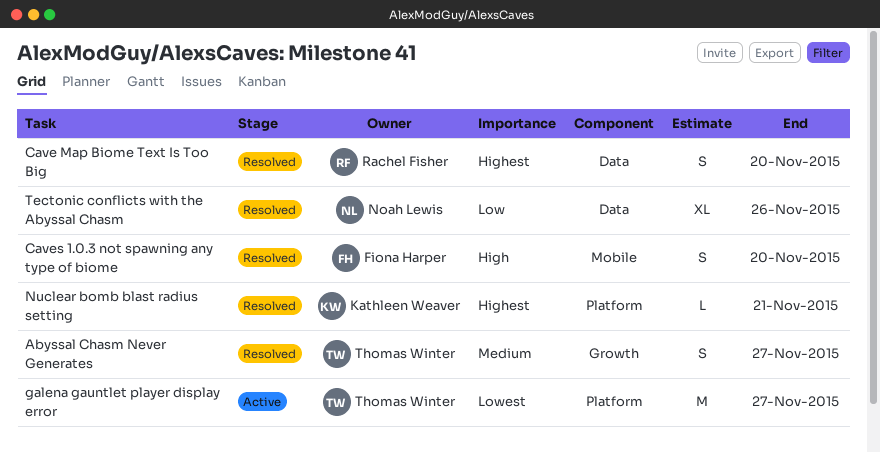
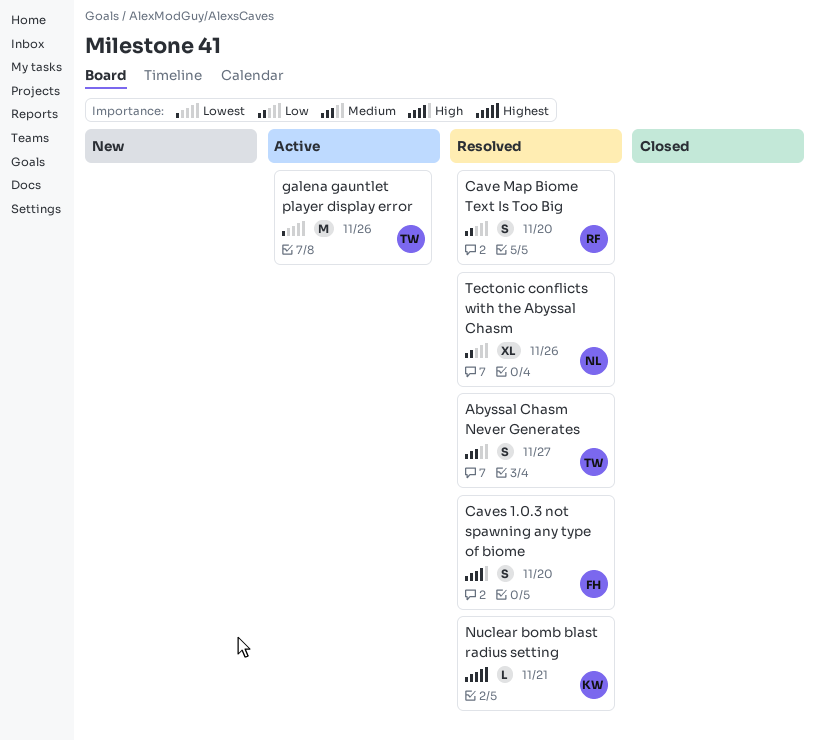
Cave Map Biome Text Is Too Big, priority: Highest -> Low
galena gauntlet player display error, due: Nov 27 -> Nov 26

